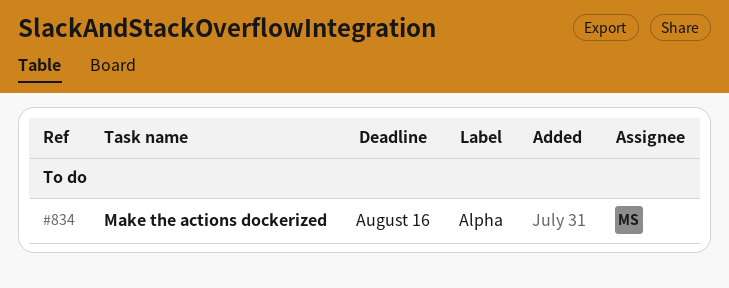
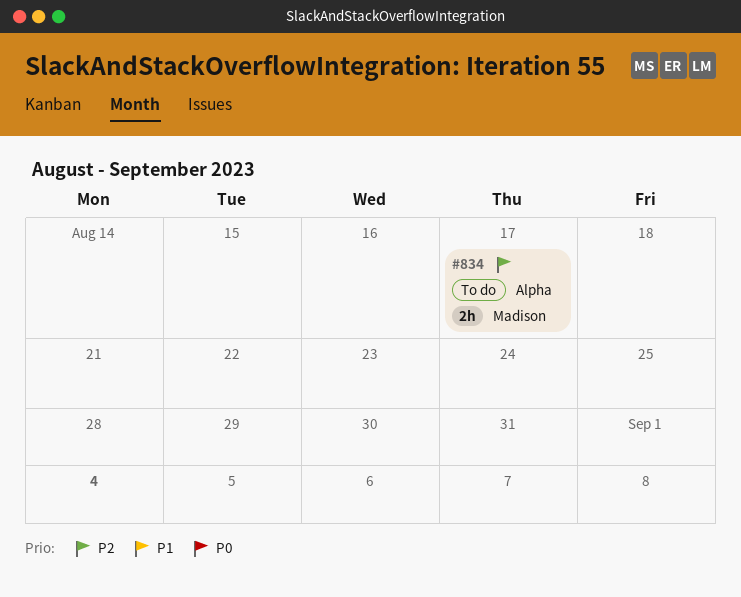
#834, due: Aug 16 -> Aug 17

